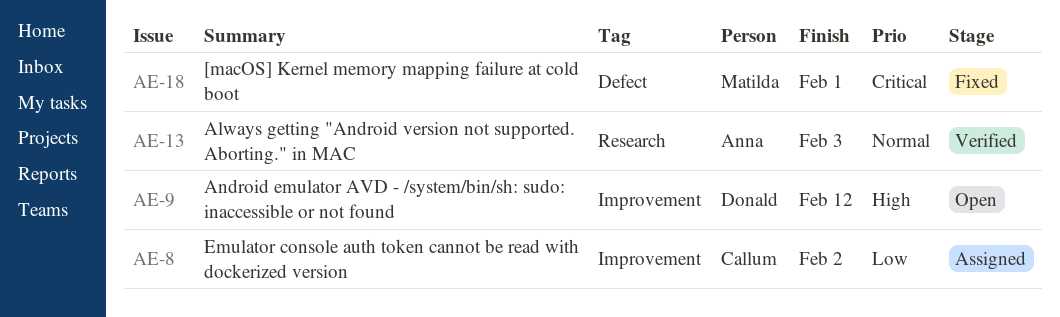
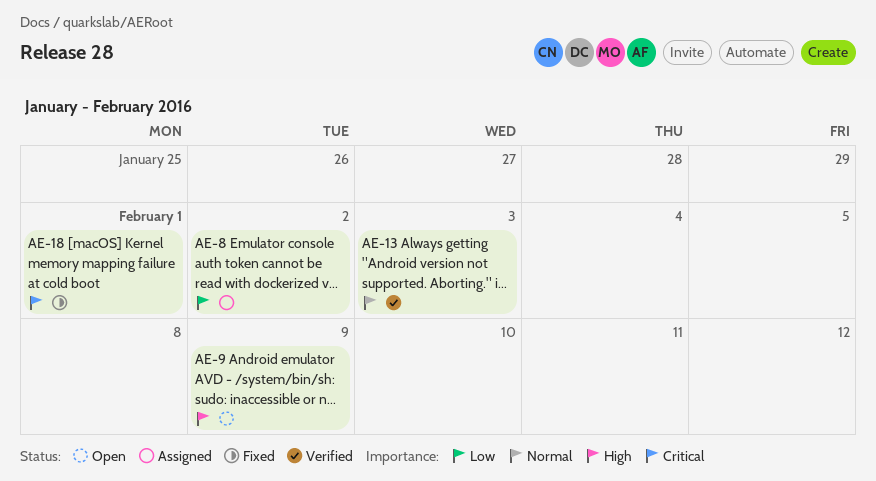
AE-9, due: Feb 12 -> Feb 9

